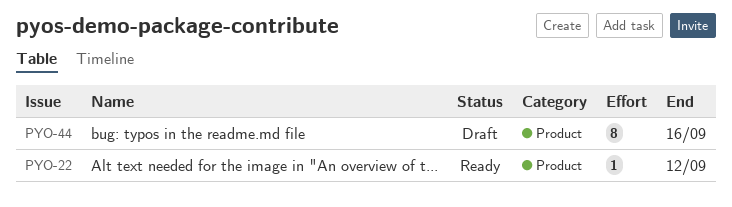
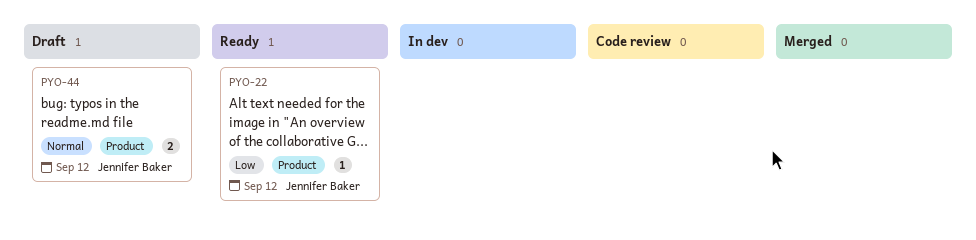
PYO-44, estimate: 8 -> 2
PYO-44, due: Sep 16 -> Sep 12

